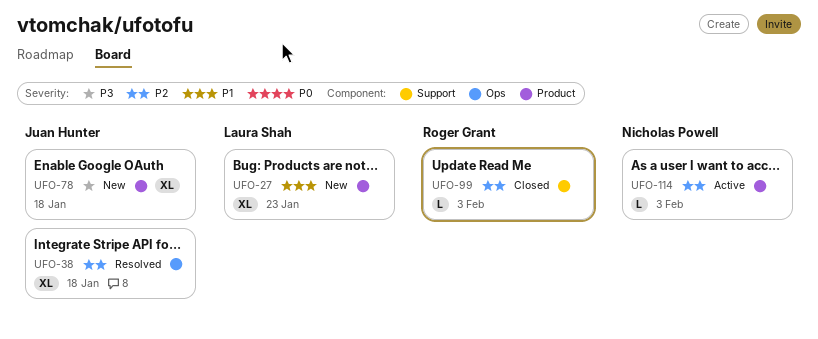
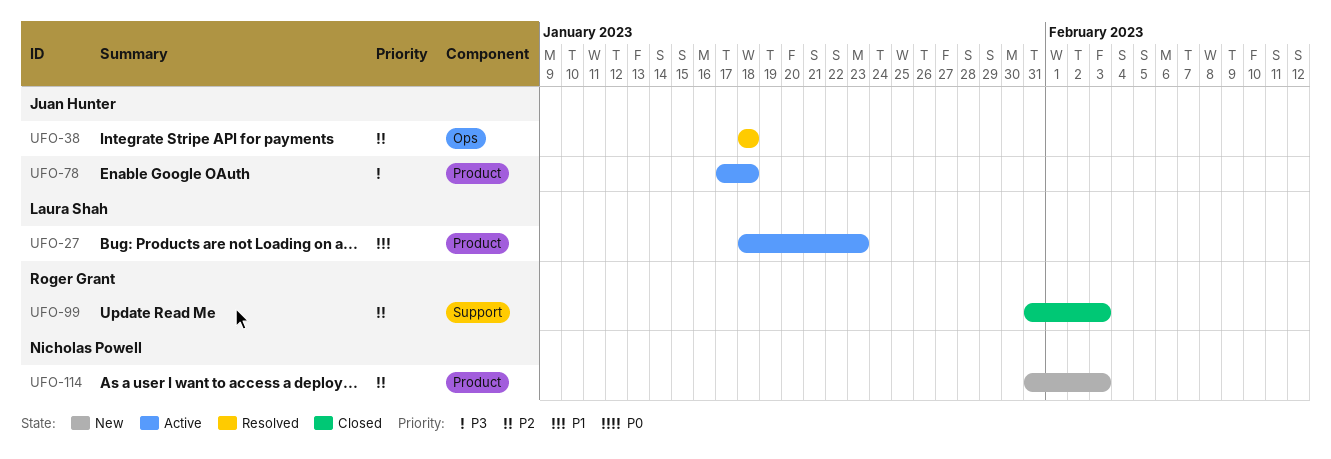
UFO-27, status: New -> Active
UFO-78, status: New -> Active
UFO-114, status: Active -> New

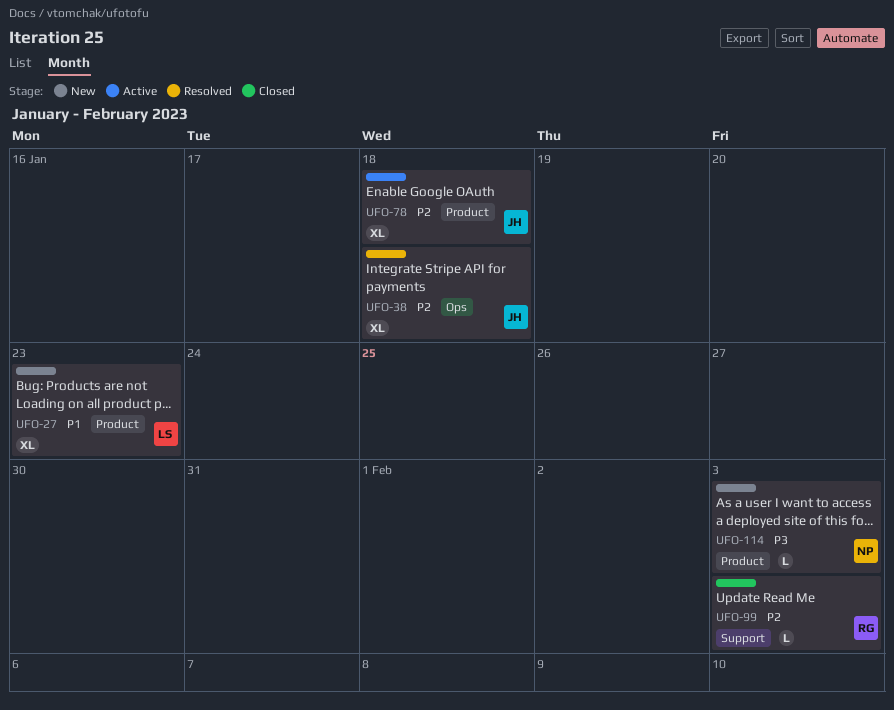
UFO-27, status: Active -> New
UFO-78, priority: P3 -> P2
UFO-114, priority: P2 -> P3

